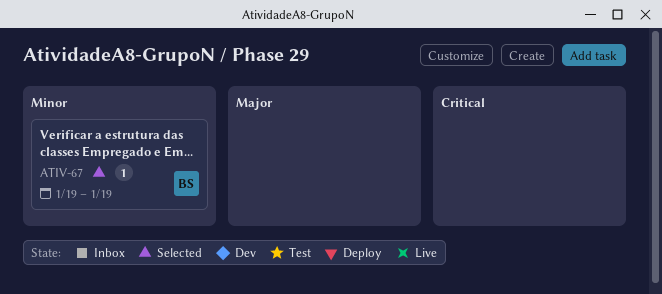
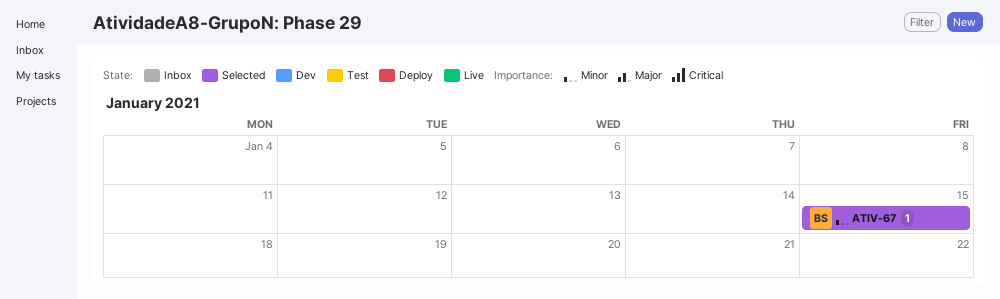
ATIV-67, start: Jan 19 -> Jan 15
ATIV-67, due: Jan 19 -> Jan 15

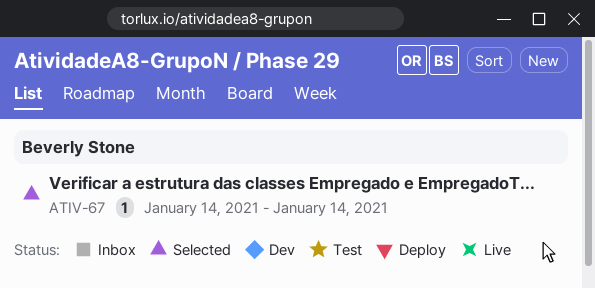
ATIV-67, start: Jan 15 -> Jan 14
ATIV-67, due: Jan 15 -> Jan 14

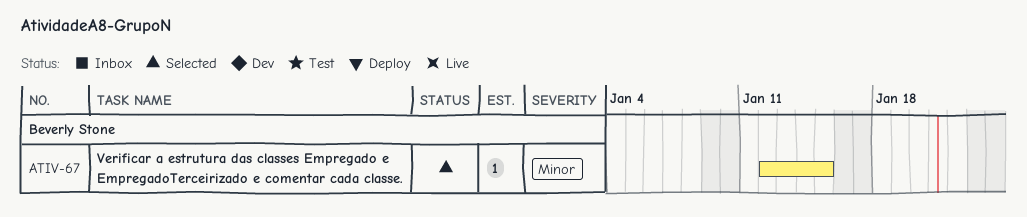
ATIV-67, start: Jan 14 -> Jan 12
ATIV-67, due: Jan 14 -> Jan 15

